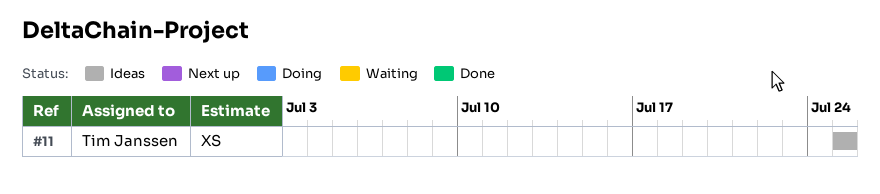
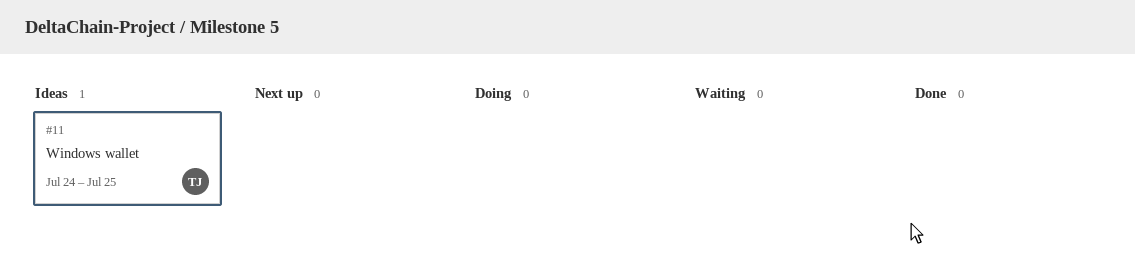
#11, start: Jul 25 -> Jul 24

